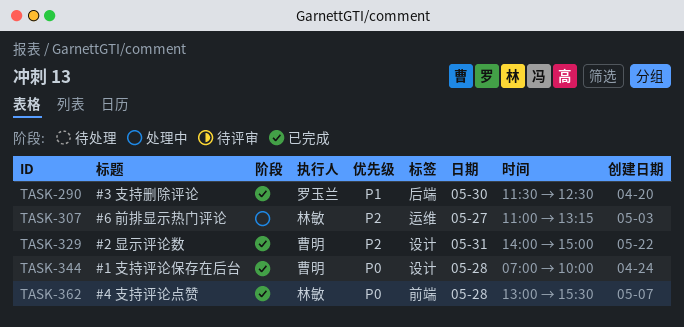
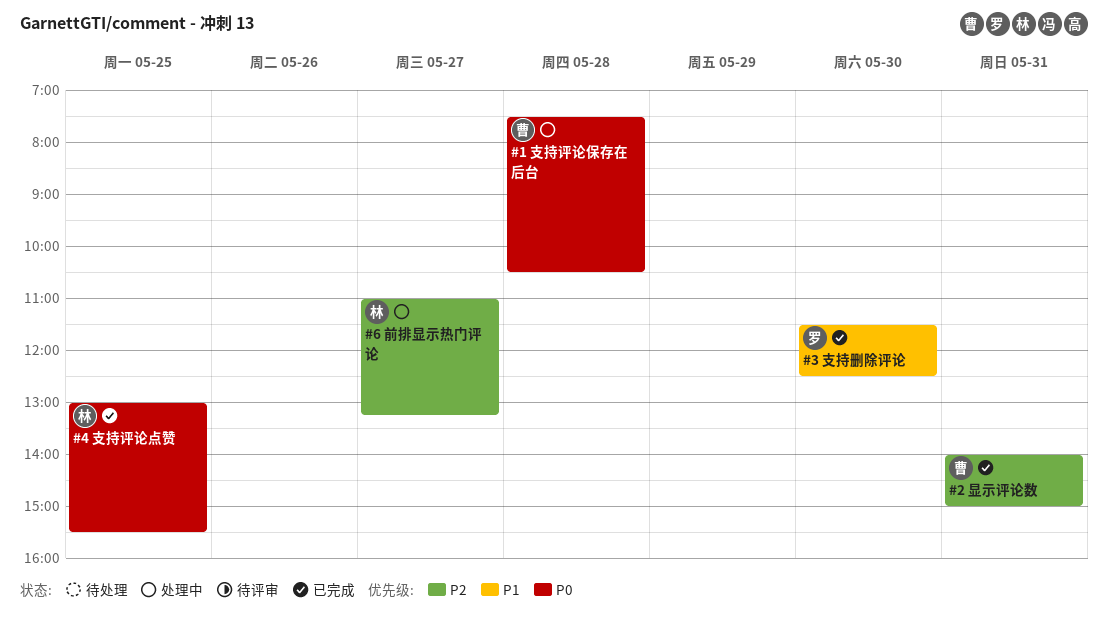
#1 支持评论保存在后台, status: 已完成 -> 处理中
#1 支持评论保存在后台, begins: 07:00 -> 07:30
#1 支持评论保存在后台, ends: 10:00 -> 10:30
#4 支持评论点赞, day: May 28 -> May 25

